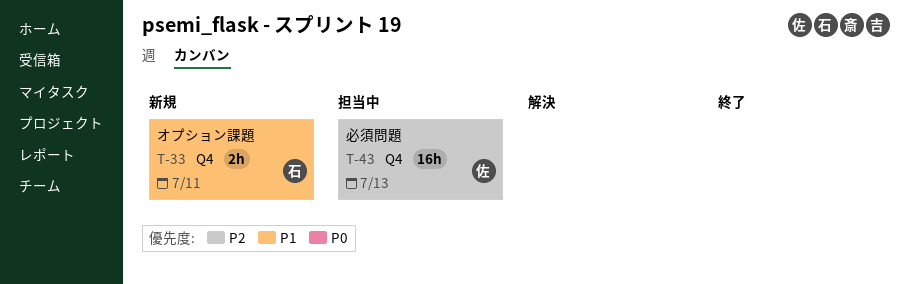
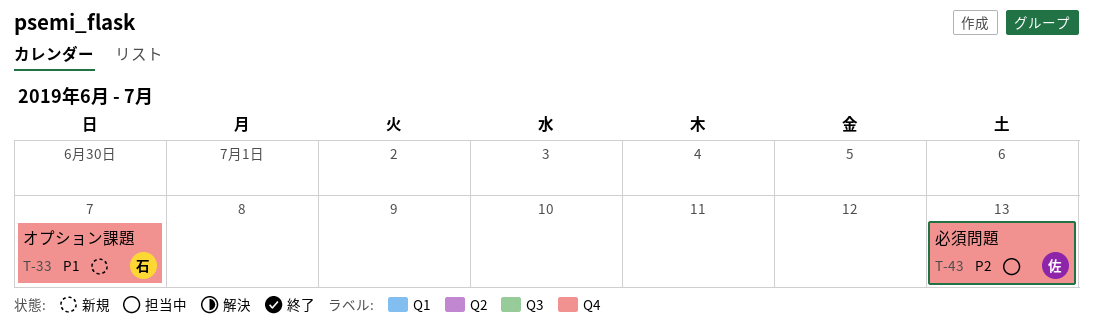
T-33, due: Jul 11 -> Jul 7

